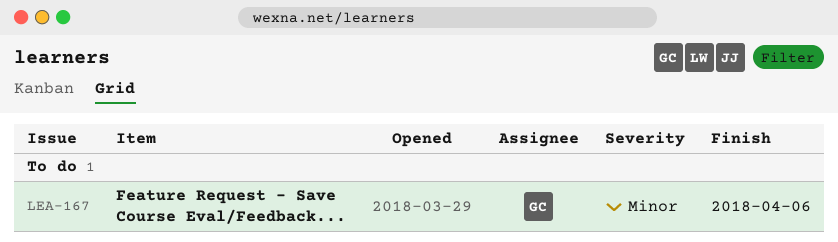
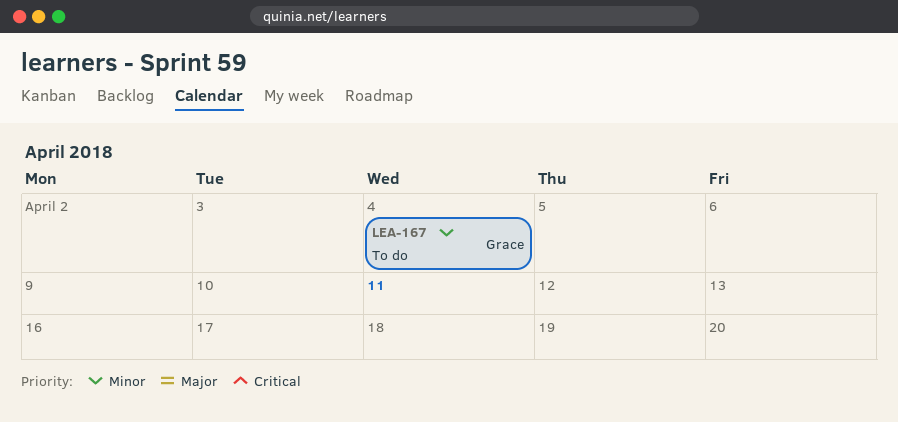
LEA-167, due: Apr 6 -> Apr 4

